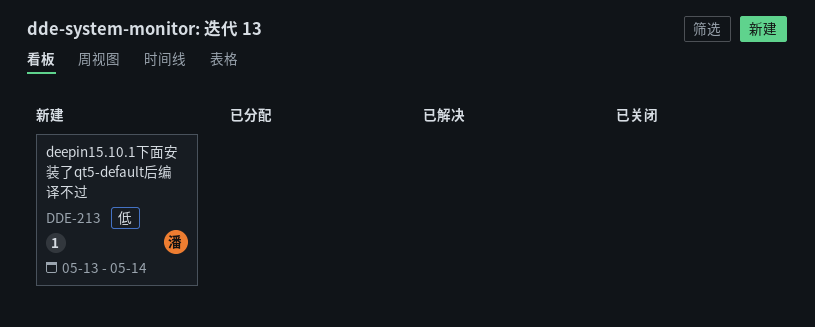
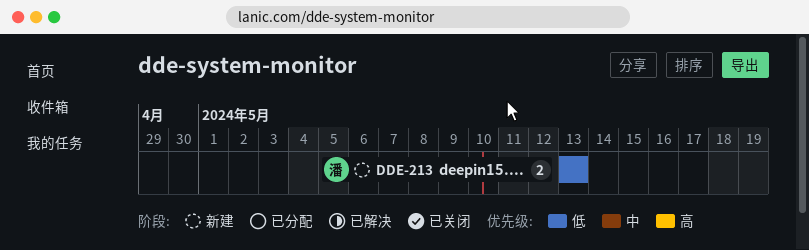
DDE-213, estimate: 1 -> 2
DDE-213, due: May 14 -> May 13

